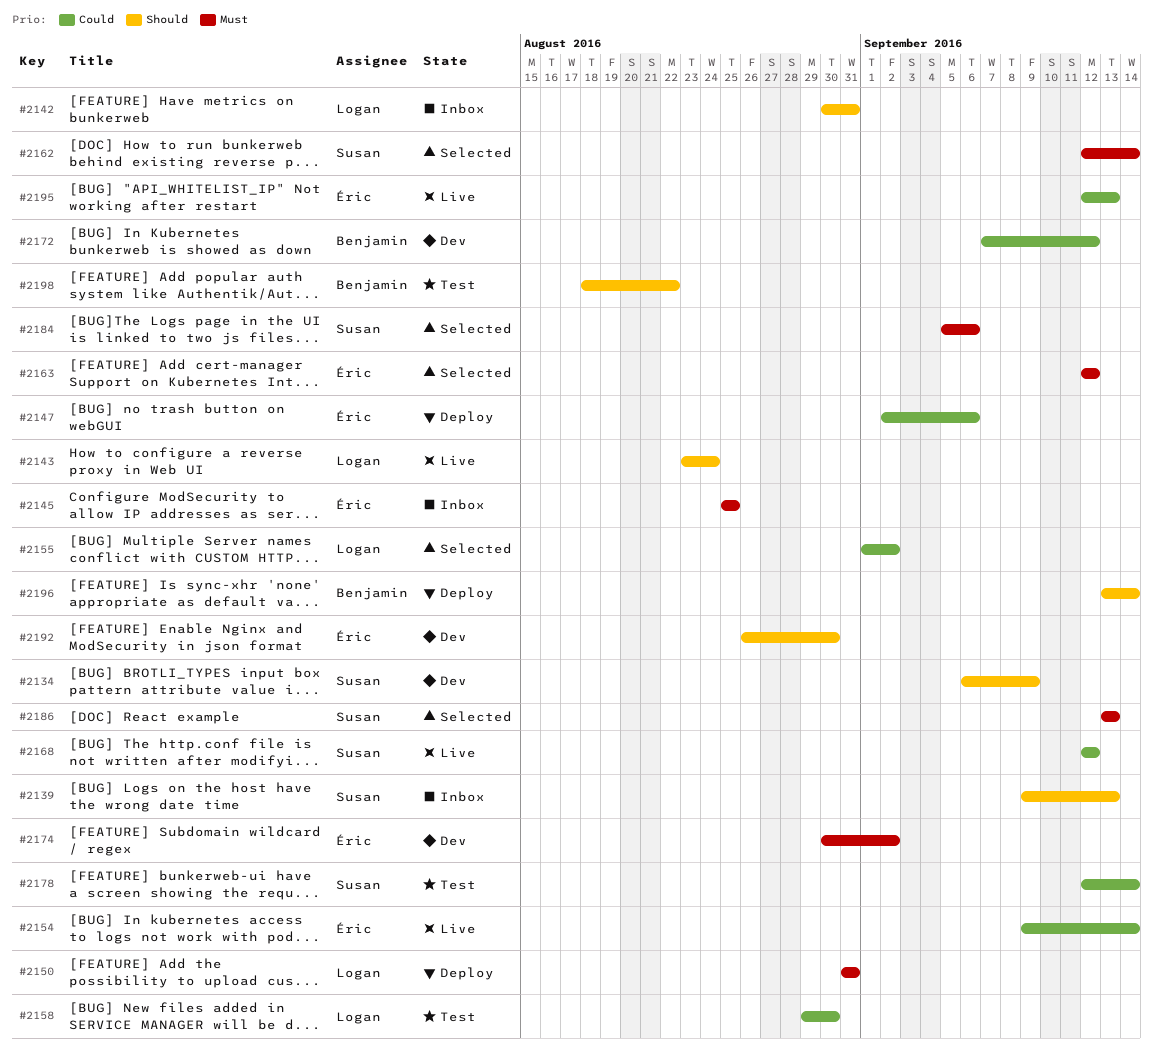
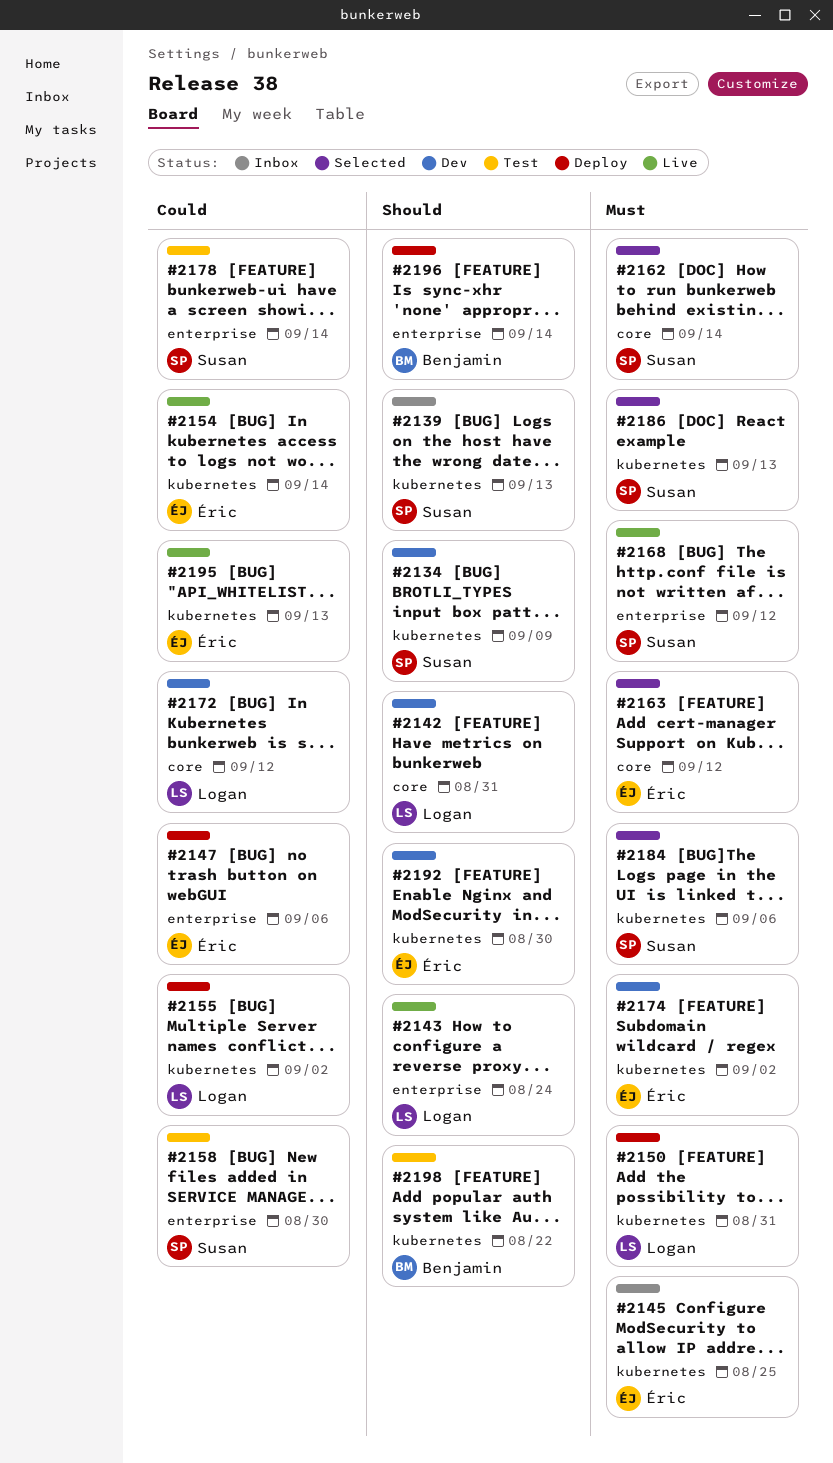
#2142, status: Inbox -> Dev
#2155, status: Selected -> Deploy
#2158, owner: Logan -> Susan
#2168, priority: Could -> Must
#2172, owner: Benjamin -> Logan

